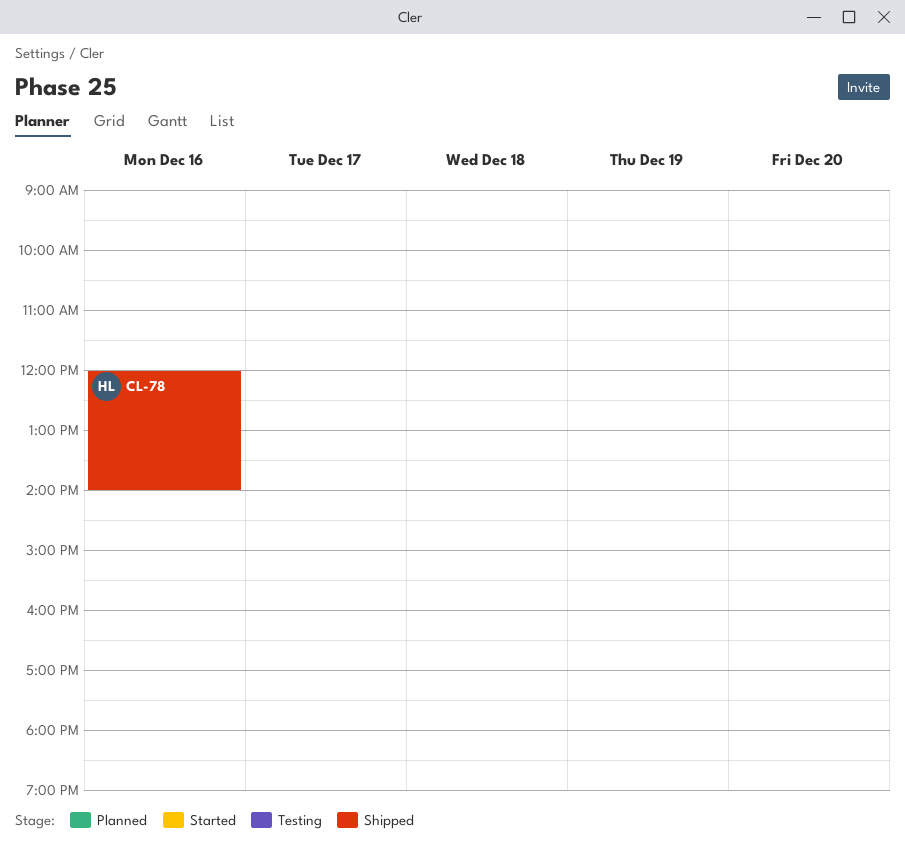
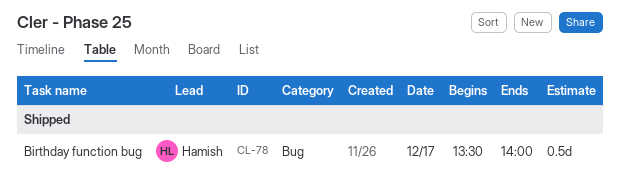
CL-78, day: Dec 16 -> Dec 17
CL-78, begins: 12:00 -> 13:30

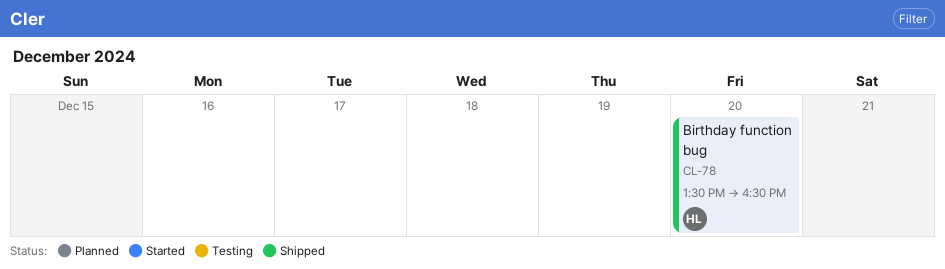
CL-78, day: Dec 17 -> Dec 20
CL-78, ends: 14:00 -> 16:30

